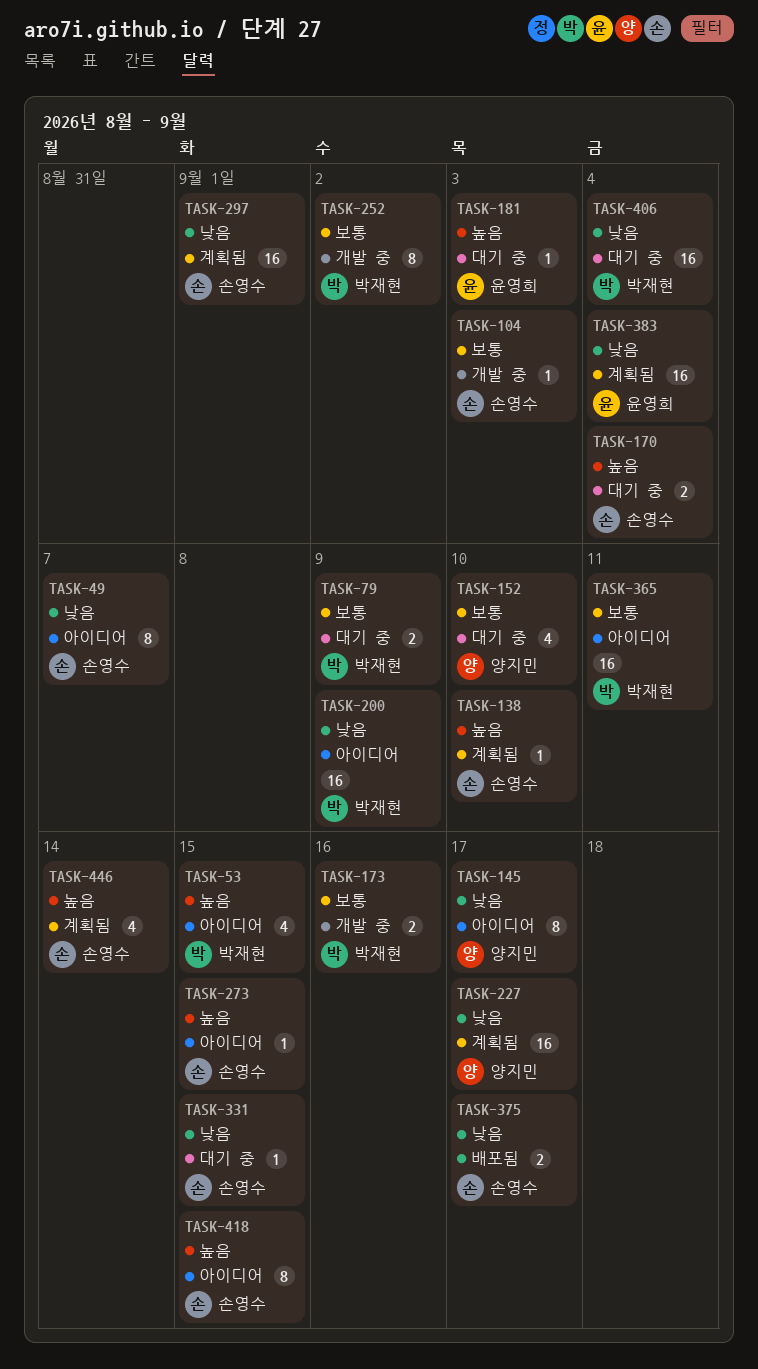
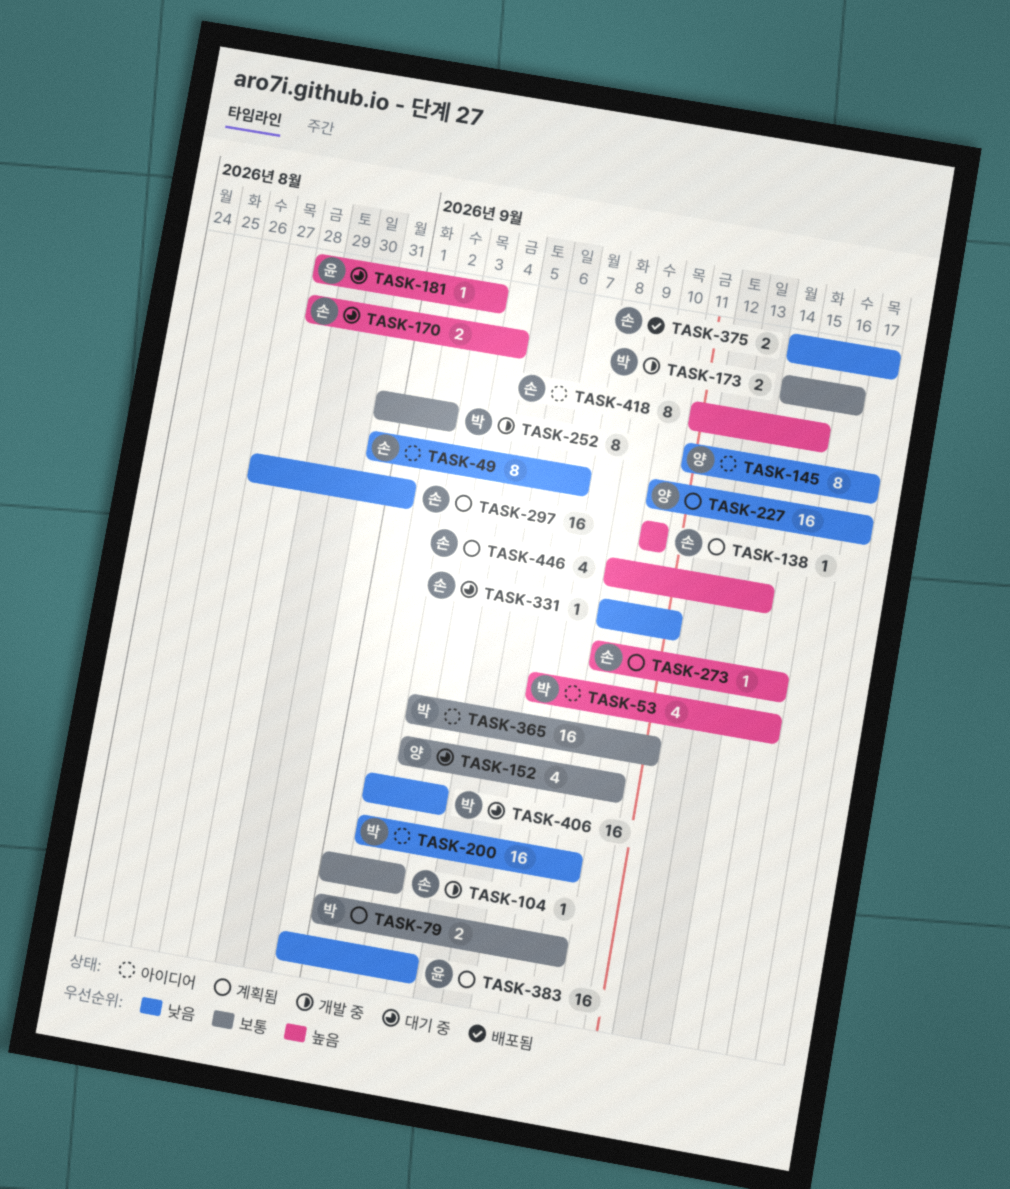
TASK-79, status: 대기 중 -> 계획됨
TASK-273, status: 아이디어 -> 계획됨
TASK-331, due: Sep 15 -> Sep 11

